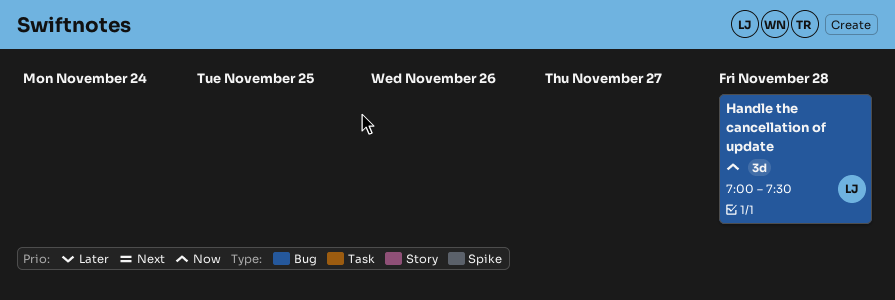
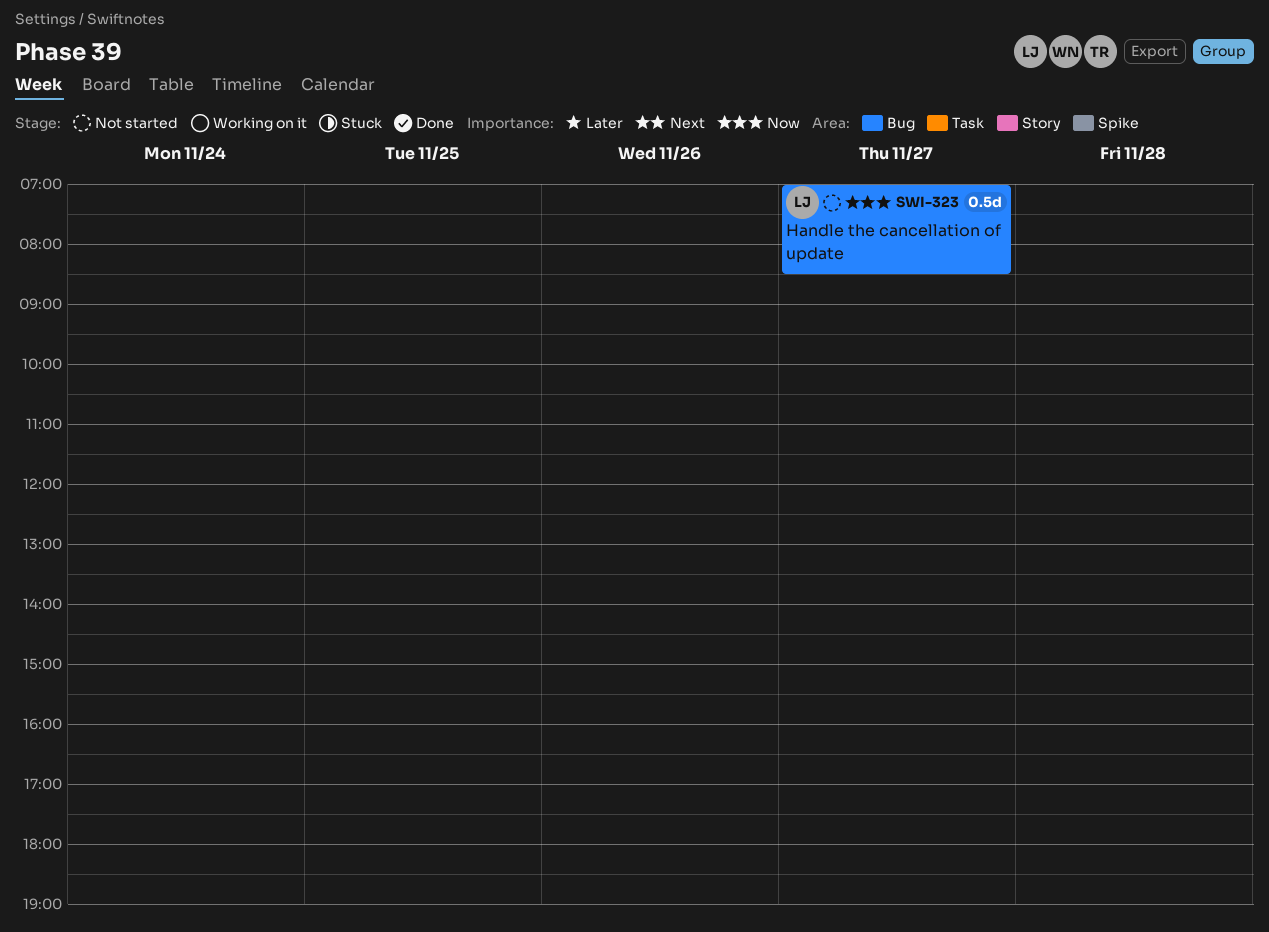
Handle the cancellation of update, estimate: 3d -> 0.5d
Handle the cancellation of update, day: Nov 28 -> Nov 27
Handle the cancellation of update, ends: 07:30 -> 08:30

